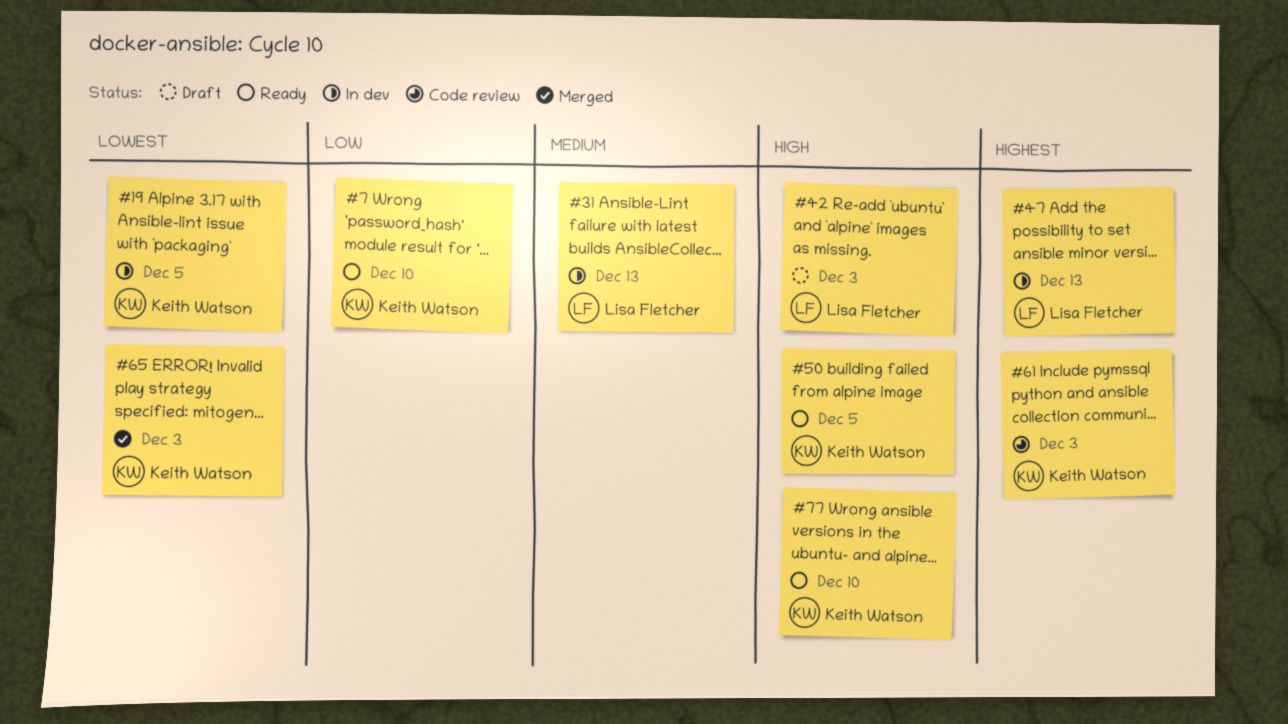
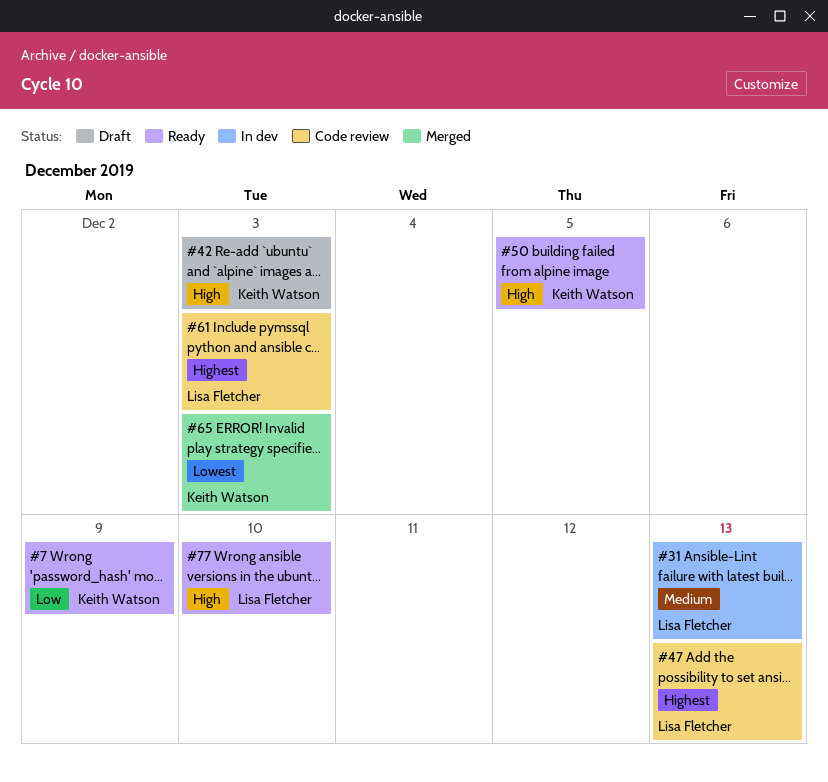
#7, due: Dec 10 -> Dec 9
#19: present -> none
#42, owner: Lisa Fletcher -> Keith Watson
#47, status: In dev -> Code review
#61, owner: Keith Watson -> Lisa Fletcher
#77, owner: Keith Watson -> Lisa Fletcher

